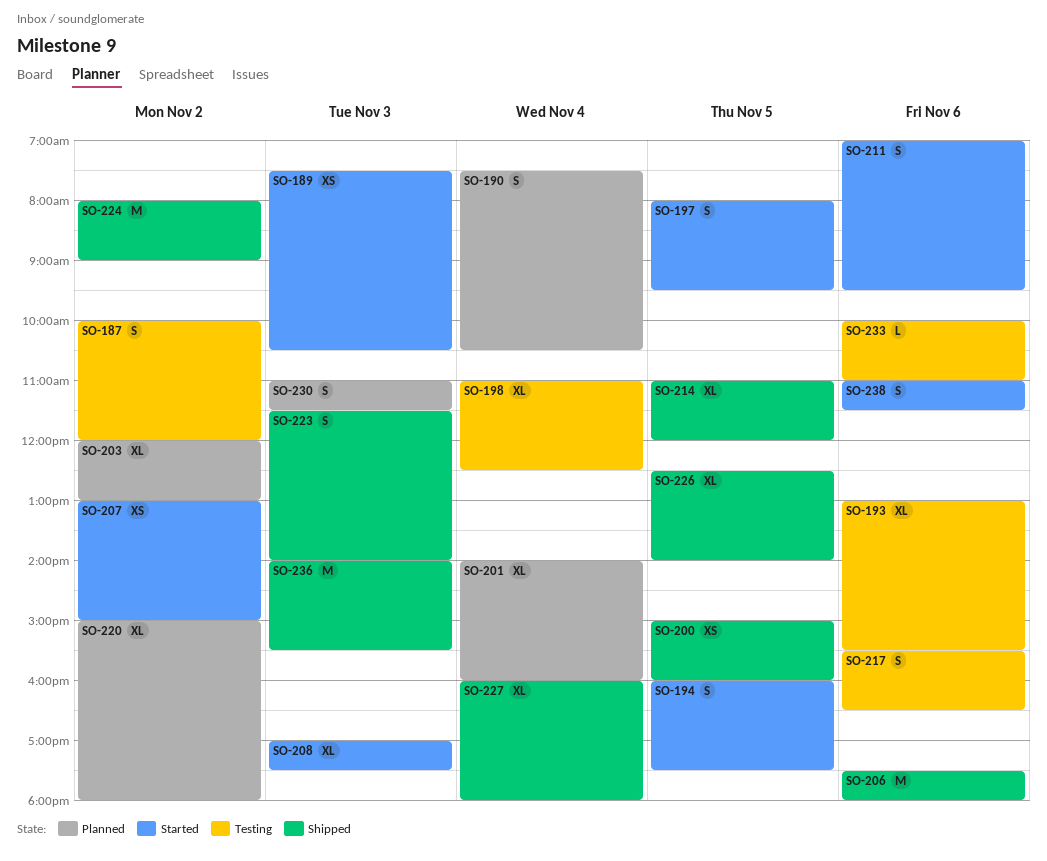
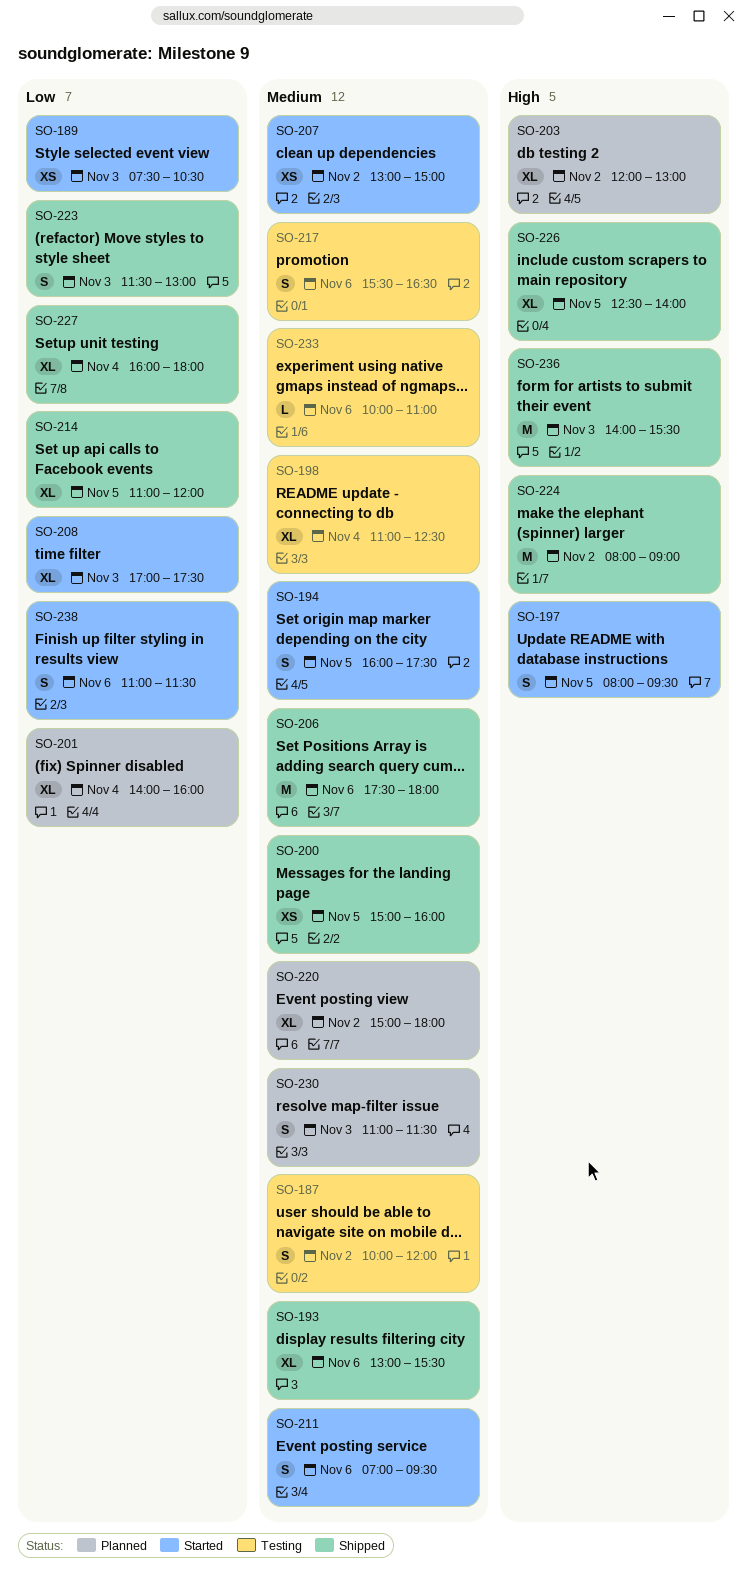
SO-190: present -> none
SO-193, status: Testing -> Shipped
SO-223, ends: 14:00 -> 13:00

